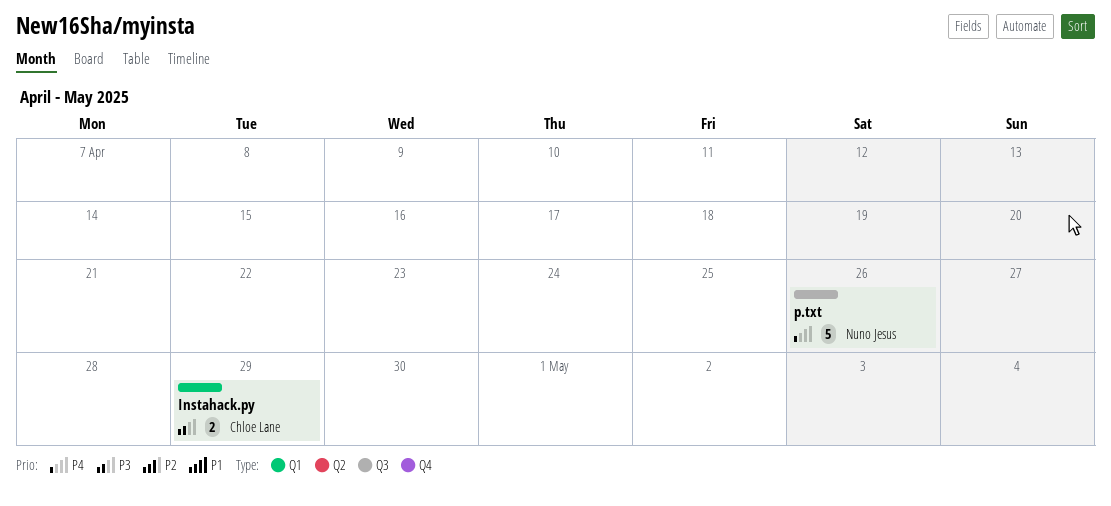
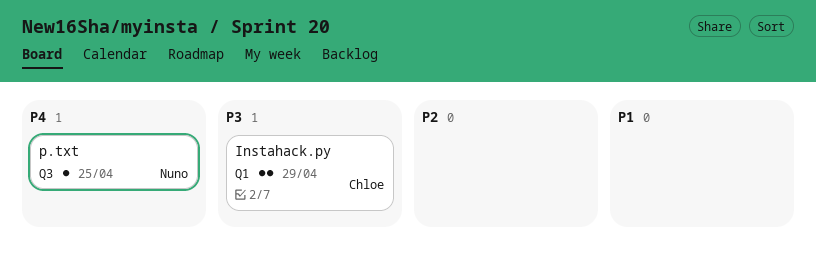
p.txt, estimate: 5 -> 1
p.txt, due: Apr 26 -> Apr 25

